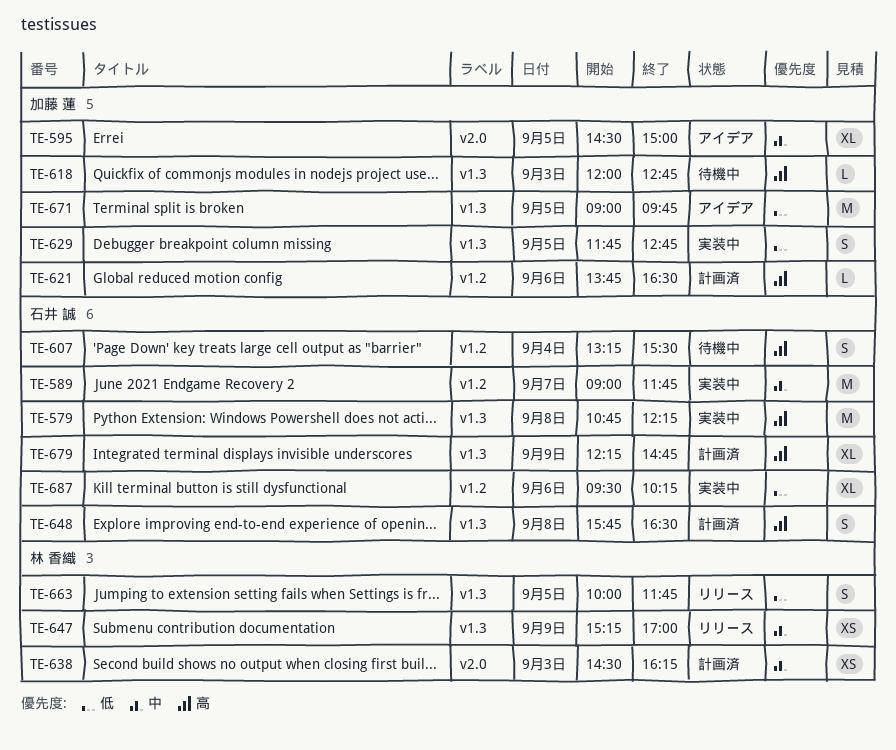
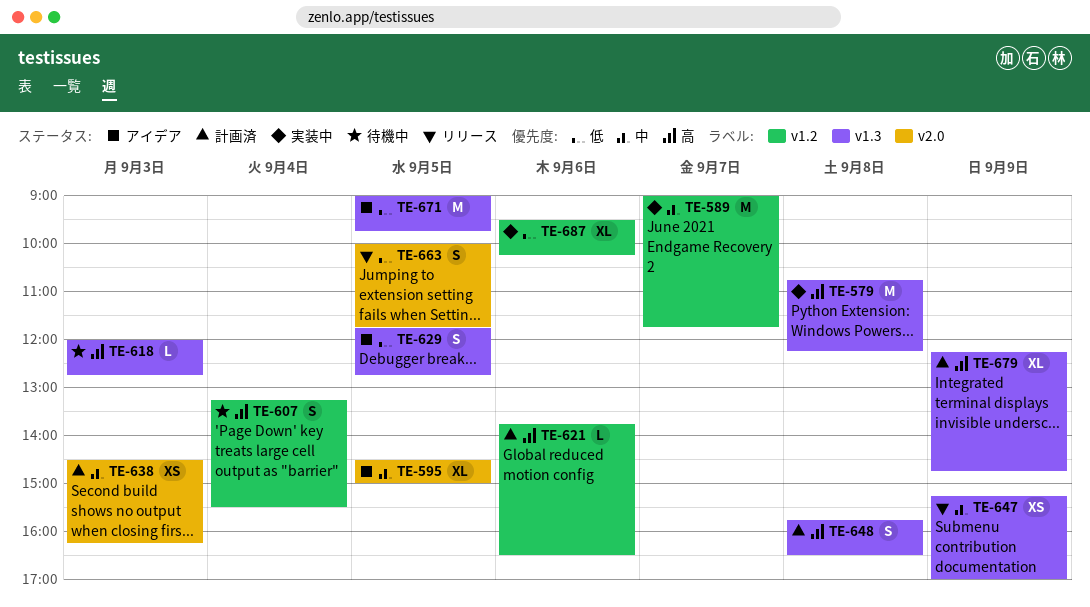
TE-629, status: 実装中 -> アイデア
TE-663, label: v1.3 -> v2.0

